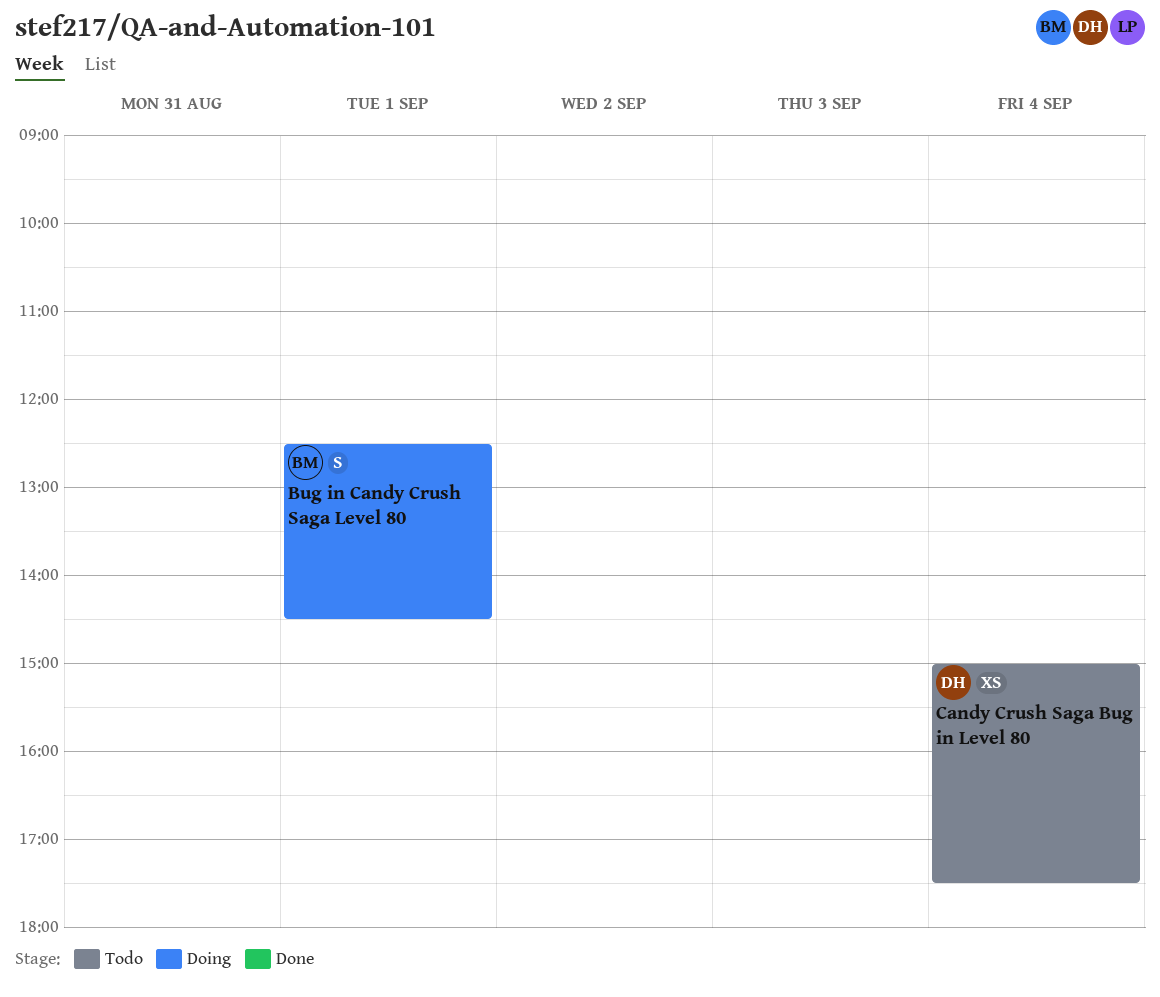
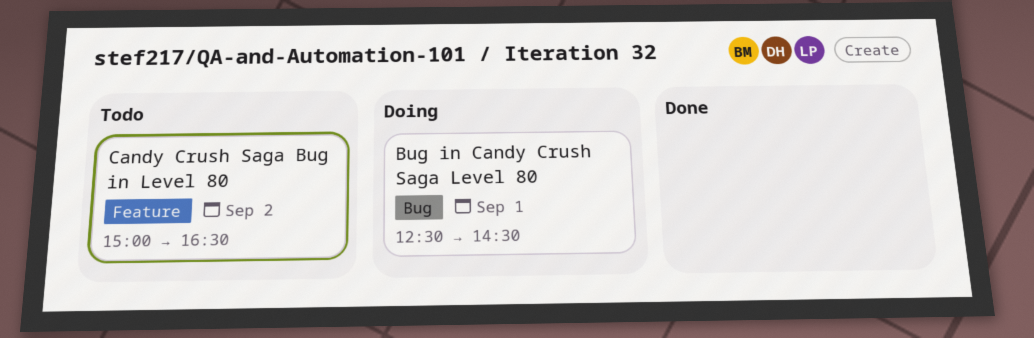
Candy Crush Saga Bug in Level 80, day: Sep 4 -> Sep 2
Candy Crush Saga Bug in Level 80, ends: 17:30 -> 16:30

